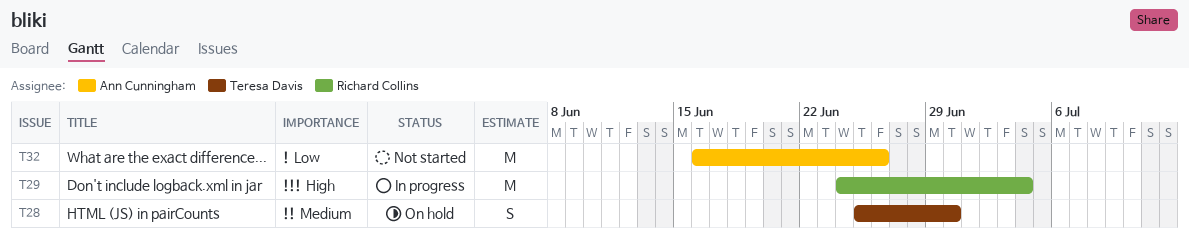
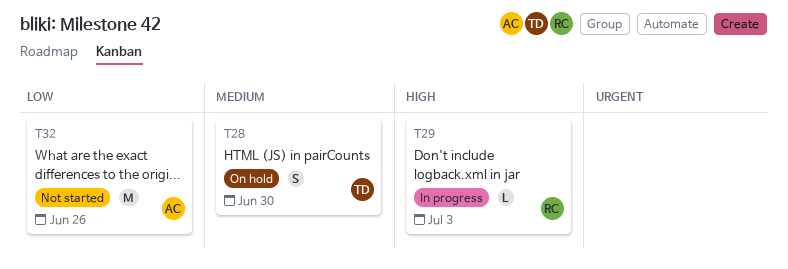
T29, estimate: M -> L
T29, due: Jul 4 -> Jul 3

